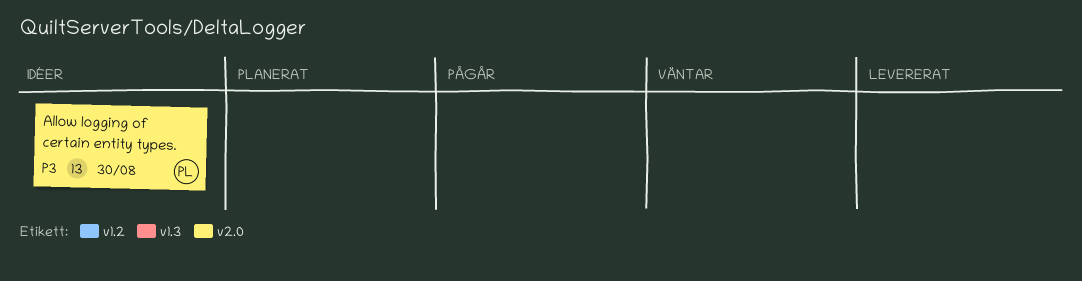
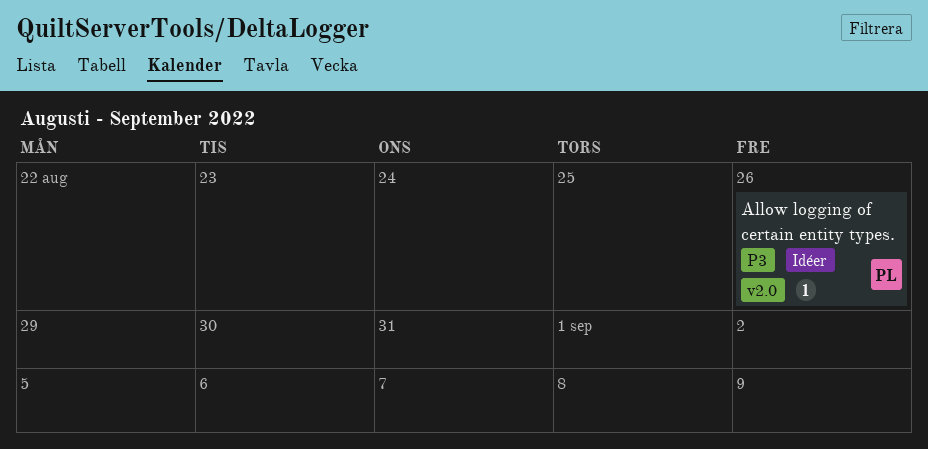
Allow logging of certain entity types., estimate: 13 -> 1
Allow logging of certain entity types., due: Aug 30 -> Aug 26

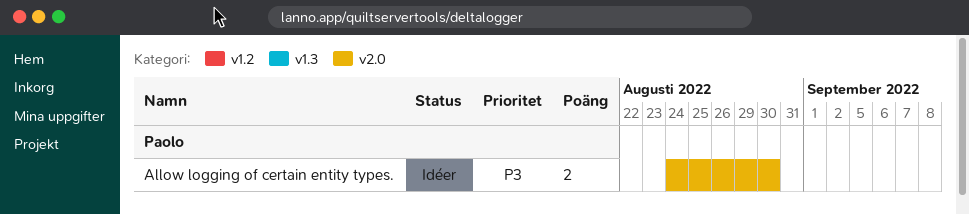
Allow logging of certain entity types., estimate: 1 -> 2
Allow logging of certain entity types., due: Aug 26 -> Aug 30

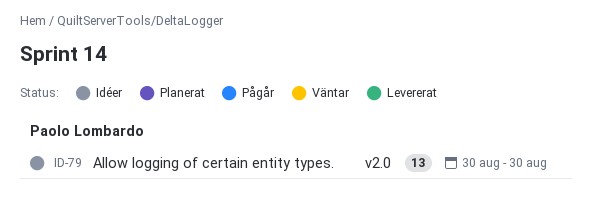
Allow logging of certain entity types., estimate: 2 -> 13
Allow logging of certain entity types., start: Aug 24 -> Aug 30

